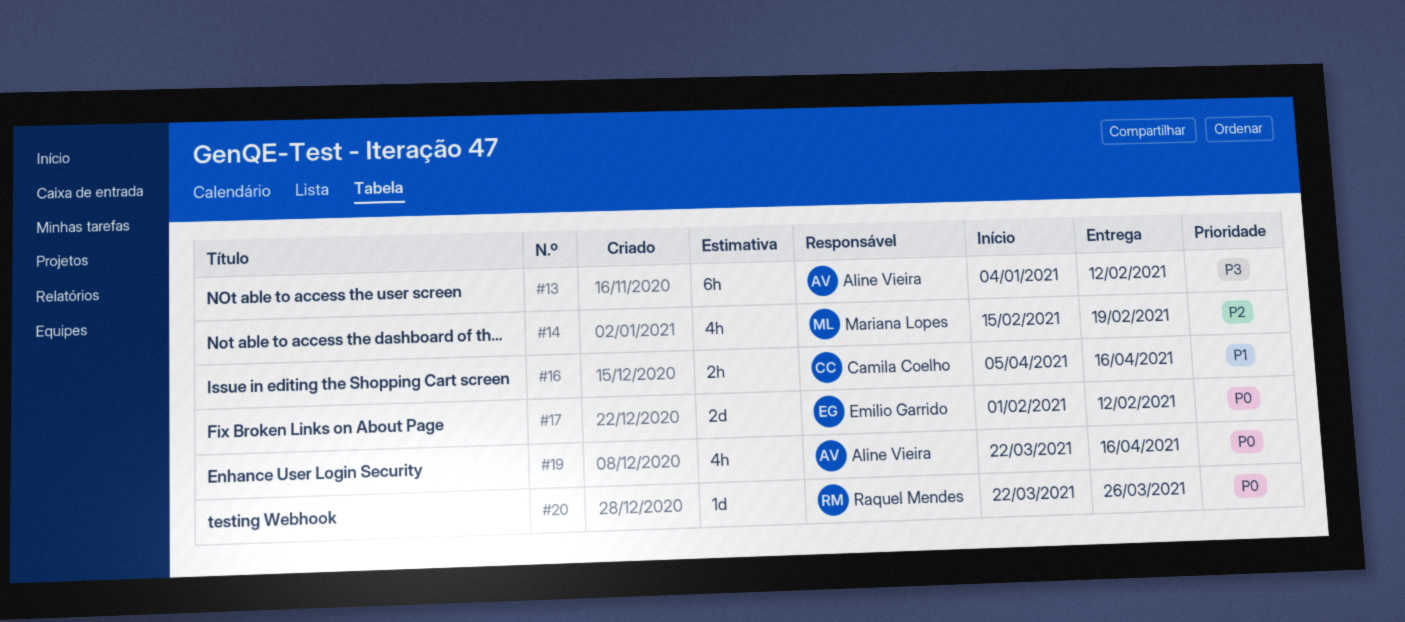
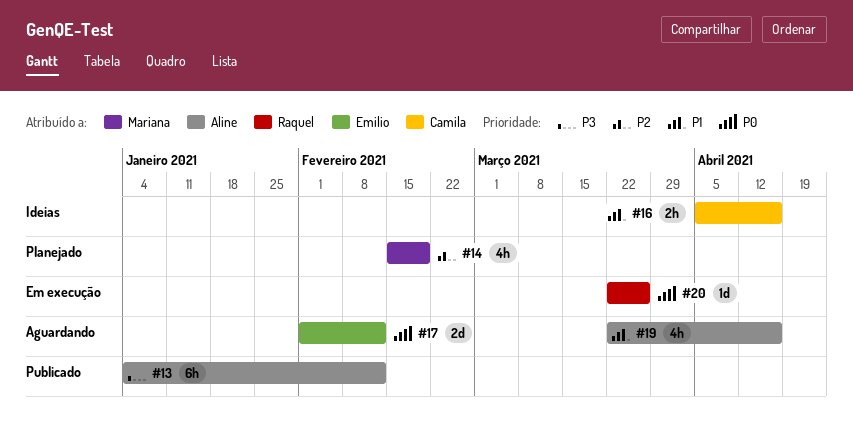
#19, priority: P0 -> P1

